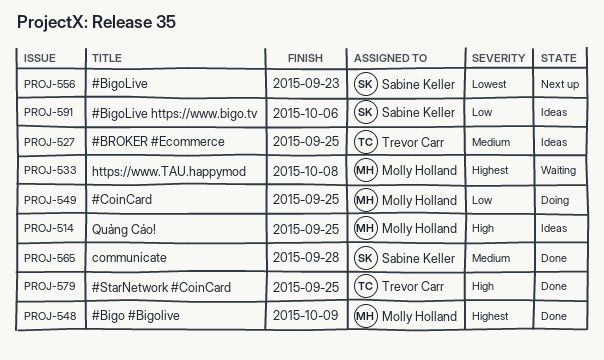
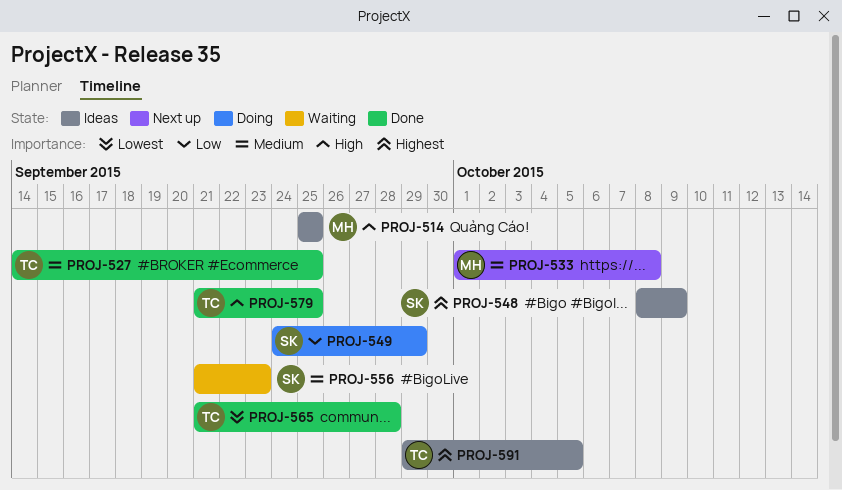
PROJ-527, status: Ideas -> Done
PROJ-533, status: Waiting -> Next up
PROJ-533, priority: Highest -> Medium
PROJ-548, status: Done -> Ideas
PROJ-548, owner: Molly Holland -> Sabine Keller
PROJ-549, owner: Molly Holland -> Sabine Keller
PROJ-549, due: Sep 25 -> Sep 29
PROJ-556, status: Next up -> Waiting
PROJ-556, priority: Lowest -> Medium
PROJ-565, owner: Sabine Keller -> Trevor Carr
PROJ-565, priority: Medium -> Lowest
PROJ-591, owner: Sabine Keller -> Trevor Carr
PROJ-591, priority: Low -> Highest
PROJ-591, due: Oct 6 -> Oct 5

